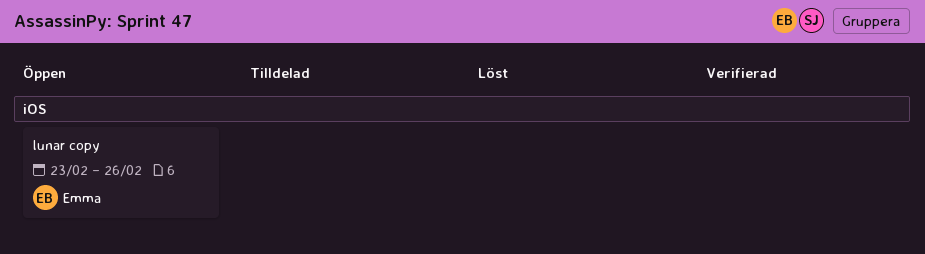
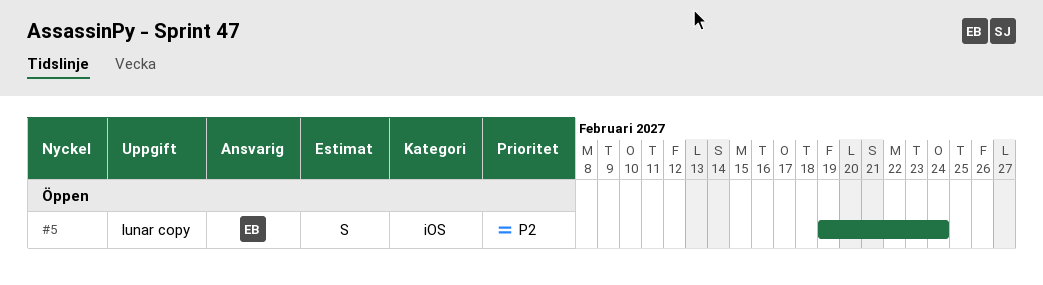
lunar copy, start: Feb 23 -> Feb 19
lunar copy, due: Feb 26 -> Feb 24

